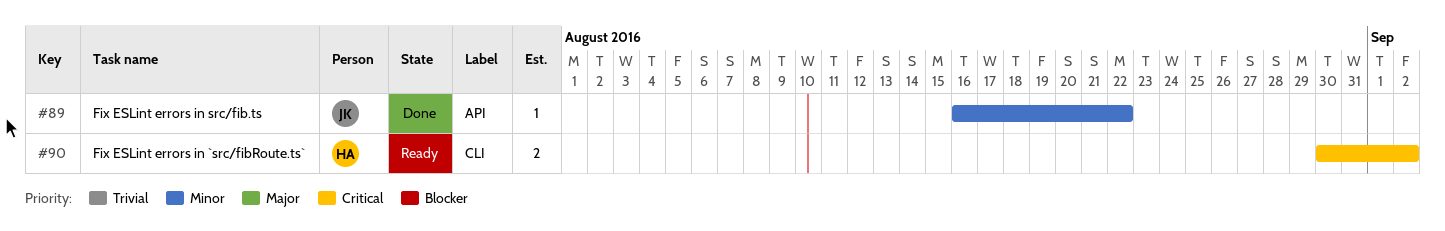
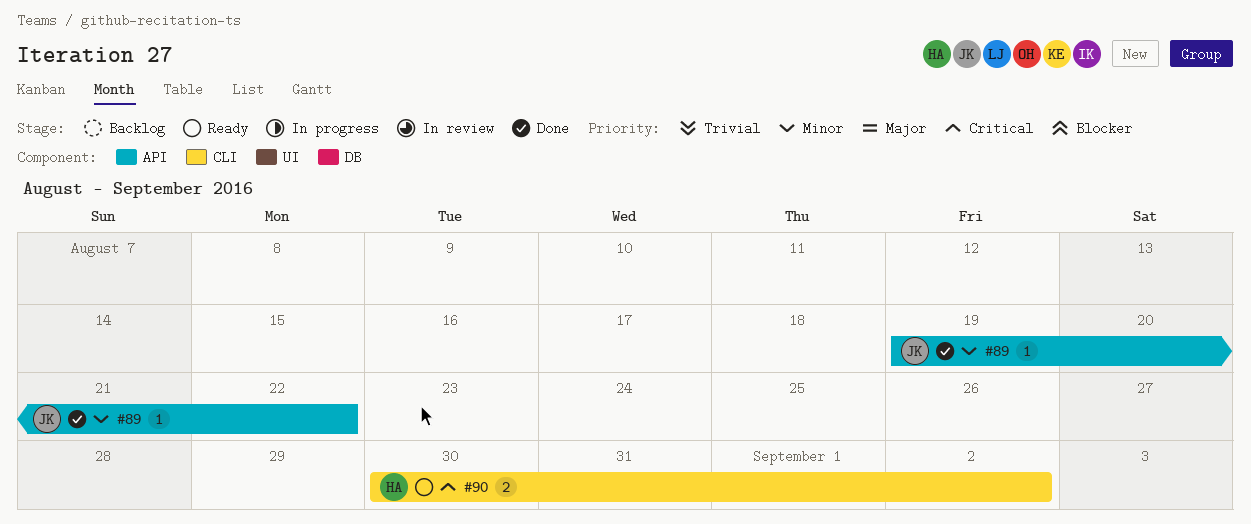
#89, start: Aug 16 -> Aug 19

